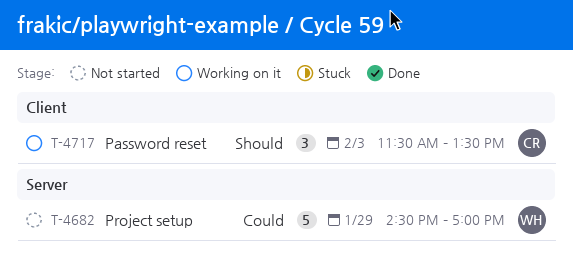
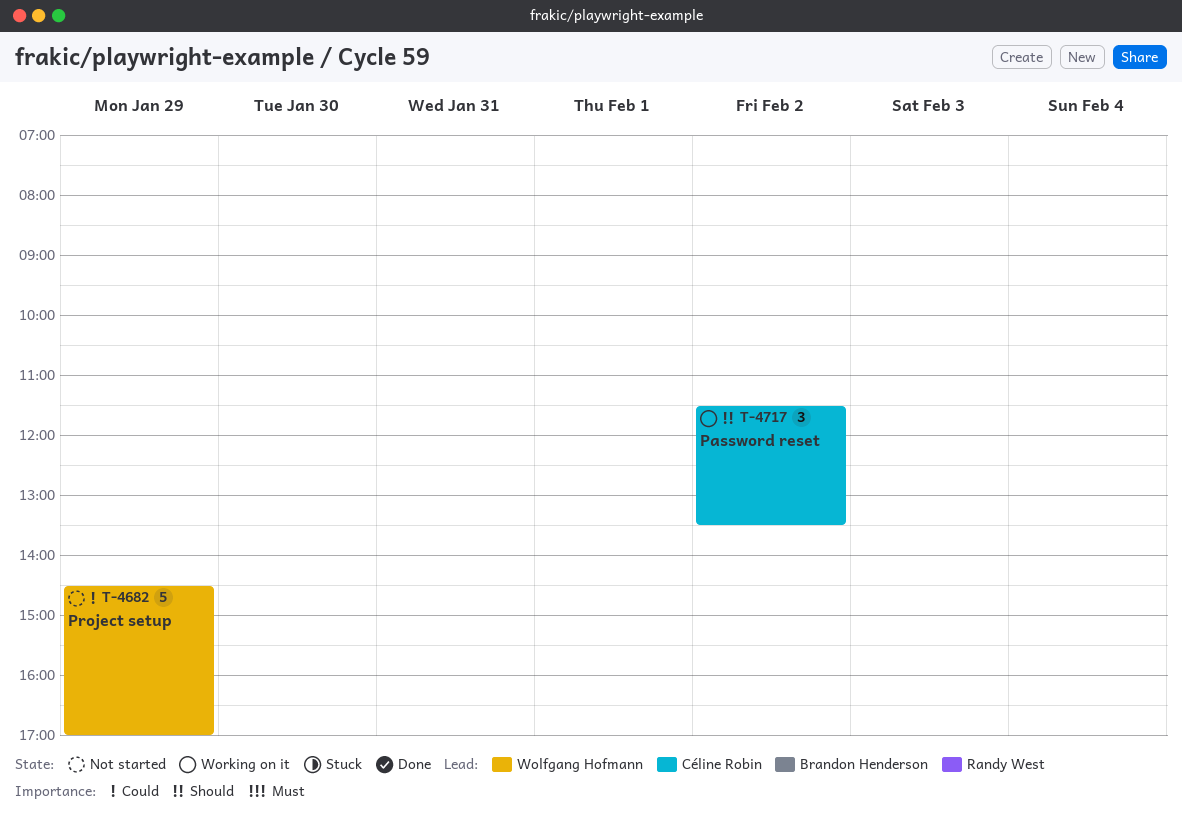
T-4717, day: Feb 3 -> Feb 2

